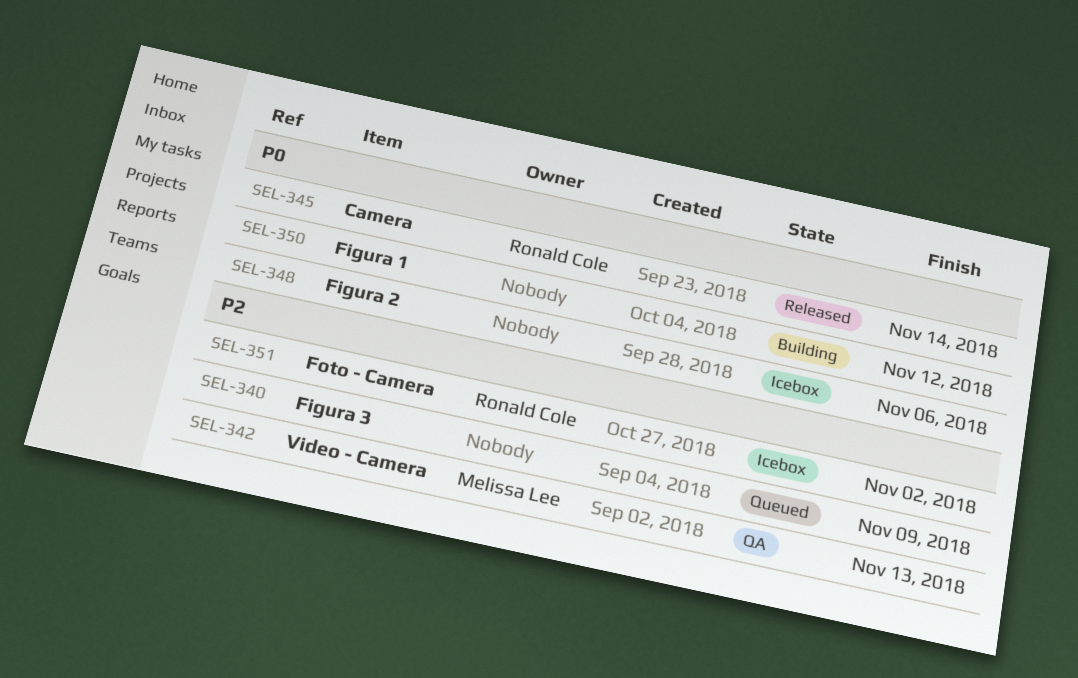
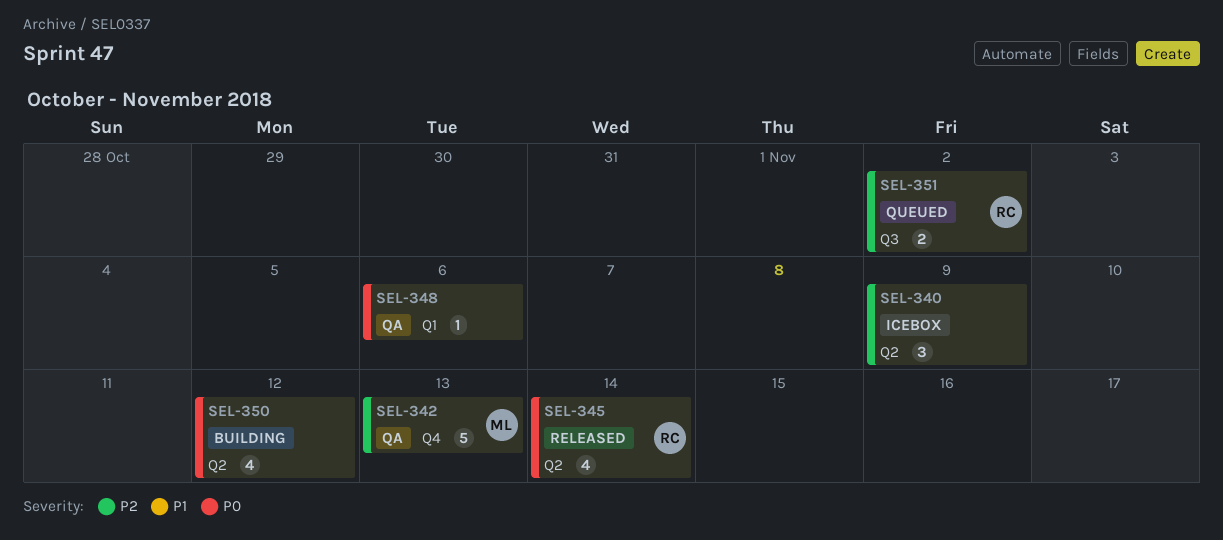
SEL-340, status: Queued -> Icebox
SEL-348, status: Icebox -> QA
SEL-351, status: Icebox -> Queued

